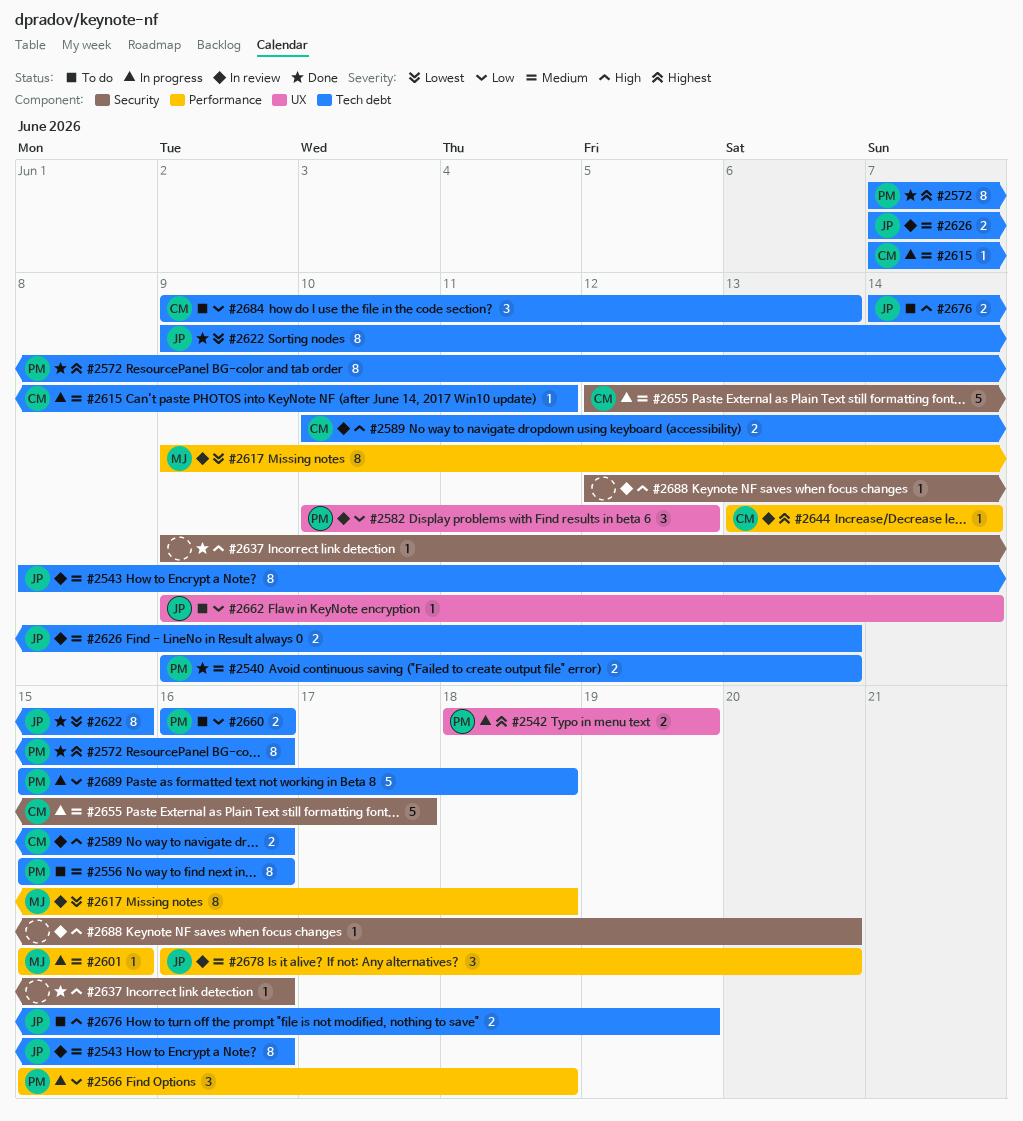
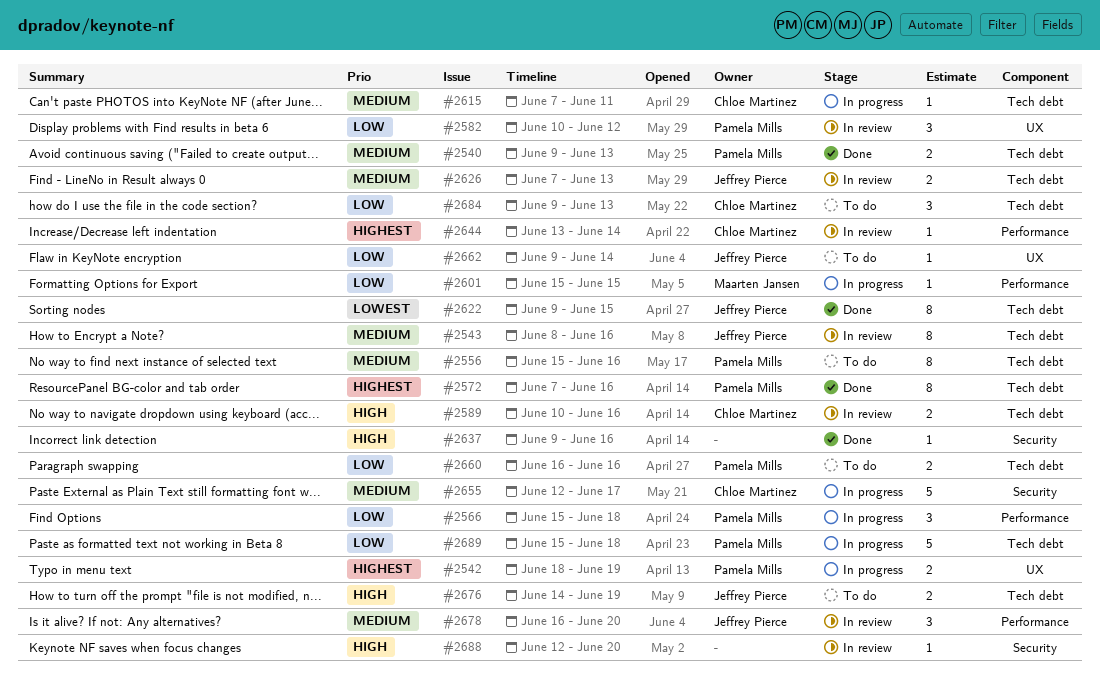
#2601, priority: Medium -> Low
#2617: present -> none

